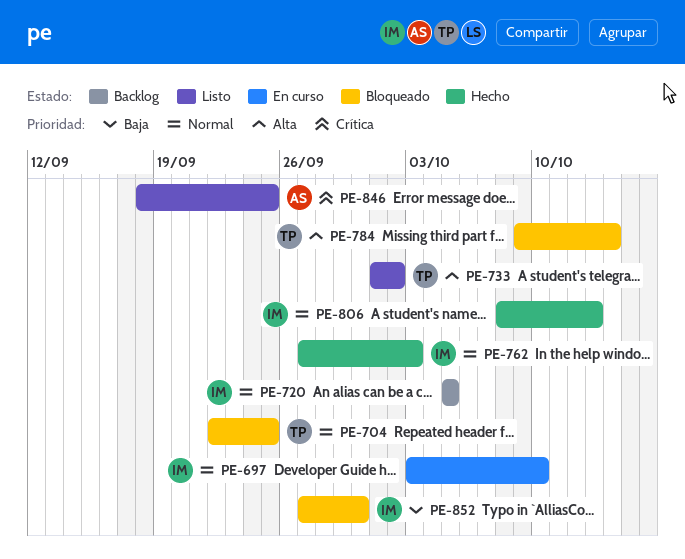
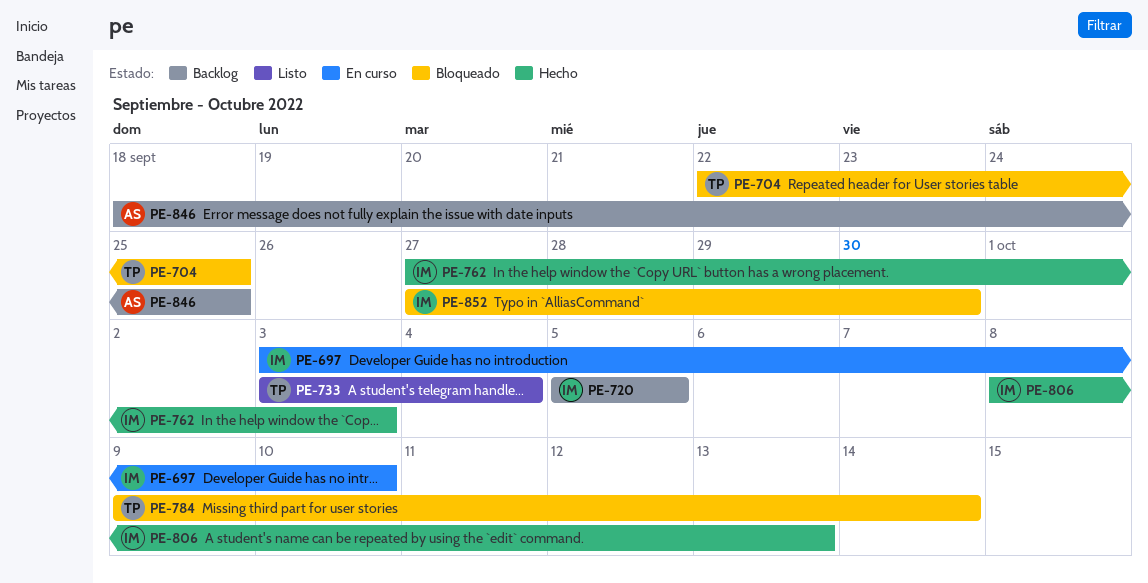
PE-733, start: Oct 1 -> Oct 3
PE-733, due: Oct 2 -> Oct 4
PE-846, status: Listo -> Backlog

